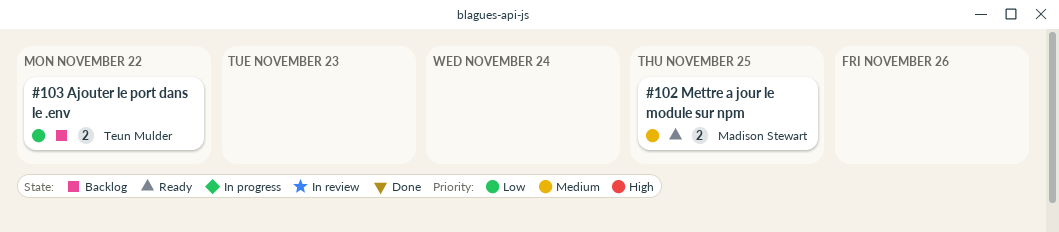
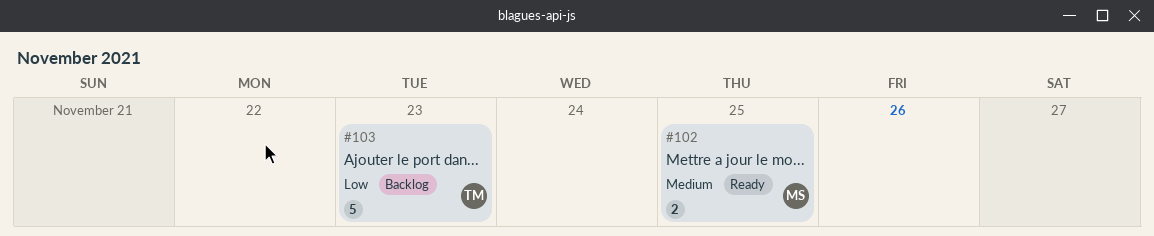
#103, estimate: 2 -> 5
#103, due: Nov 22 -> Nov 23

